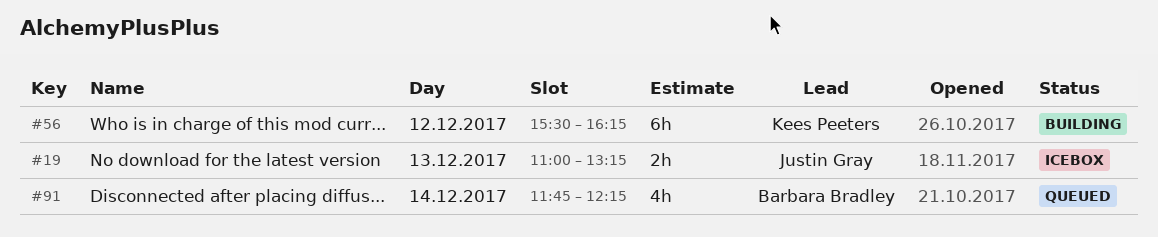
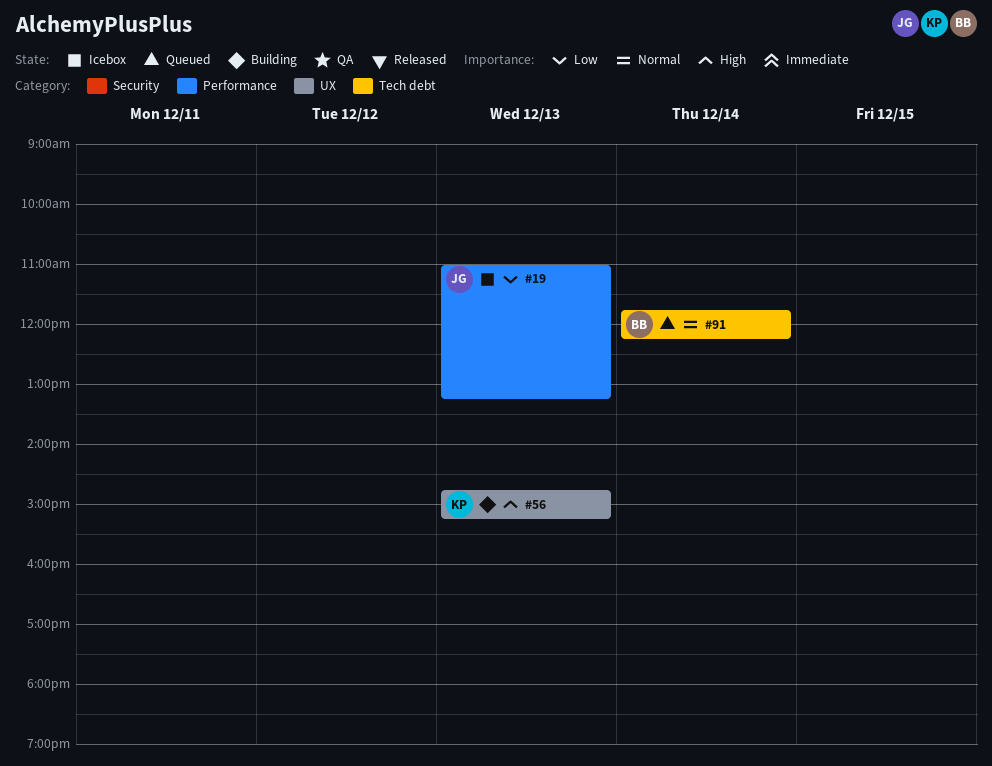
#56, day: Dec 12 -> Dec 13
#56, begins: 15:30 -> 14:45
#56, ends: 16:15 -> 15:15

